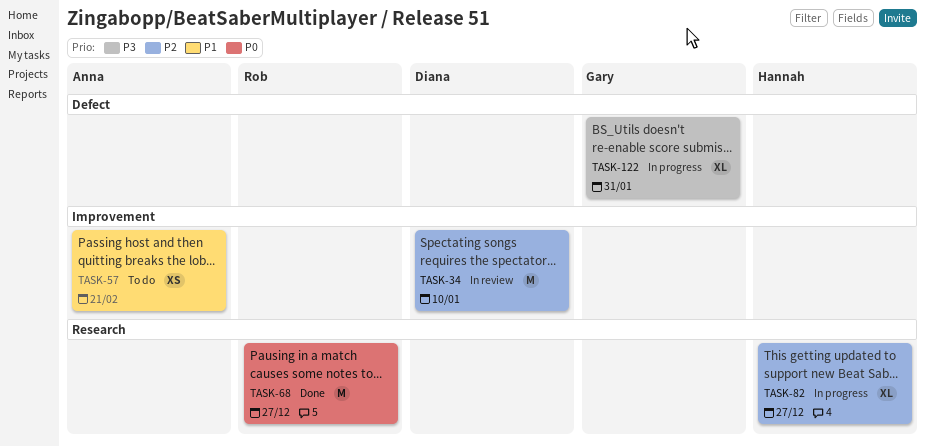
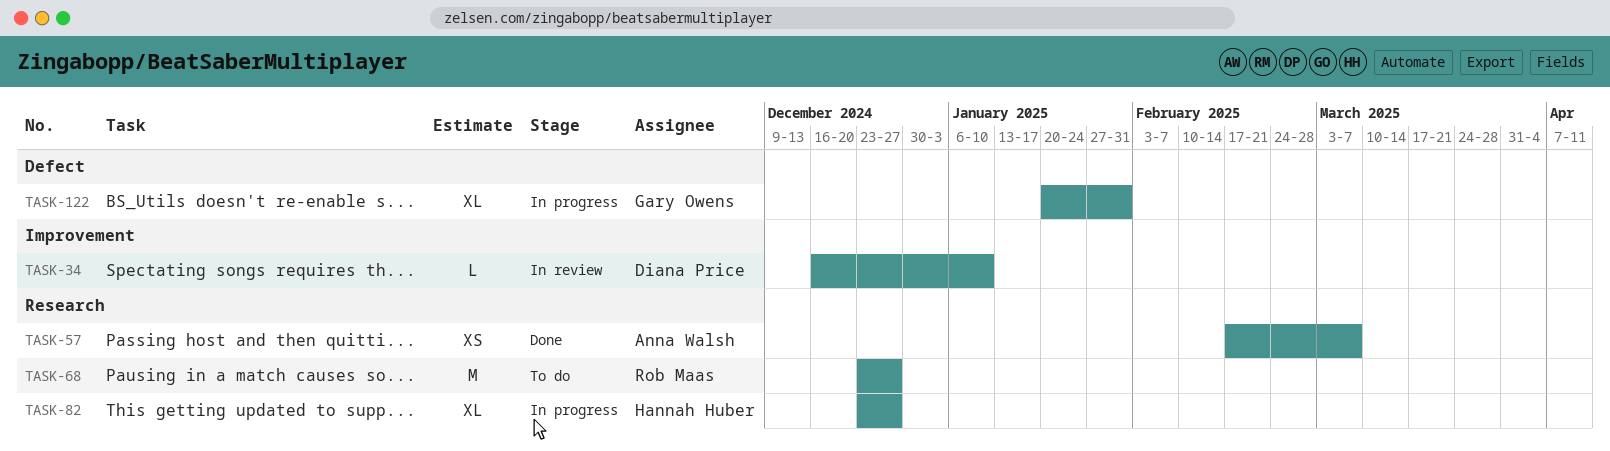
TASK-34, estimate: M -> L
TASK-57, status: To do -> Done
TASK-57, label: Improvement -> Research
TASK-57, due: Feb 21 -> Mar 7
TASK-68, status: Done -> To do

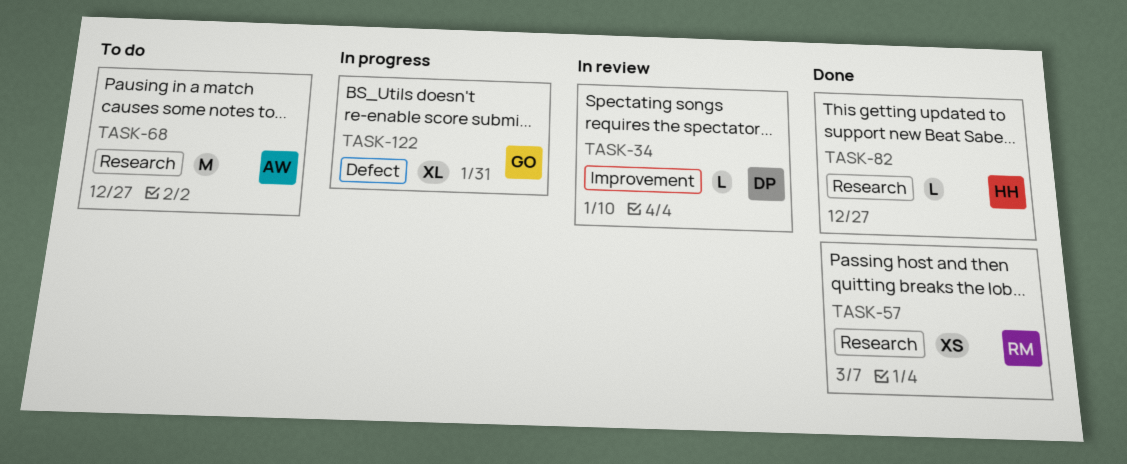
TASK-57, owner: Anna Walsh -> Rob Maas
TASK-68, owner: Rob Maas -> Anna Walsh
TASK-82, status: In progress -> Done
TASK-82, estimate: XL -> L

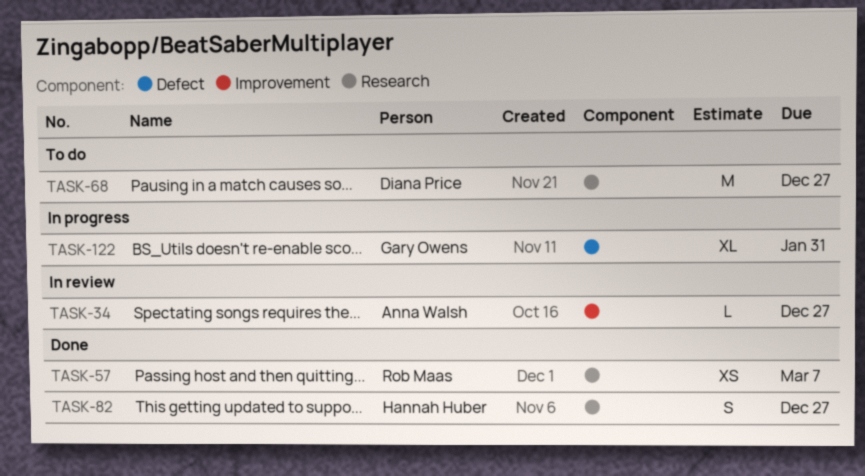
TASK-34, owner: Diana Price -> Anna Walsh
TASK-34, due: Jan 10 -> Dec 27
TASK-68, owner: Anna Walsh -> Diana Price
TASK-82, estimate: L -> S

